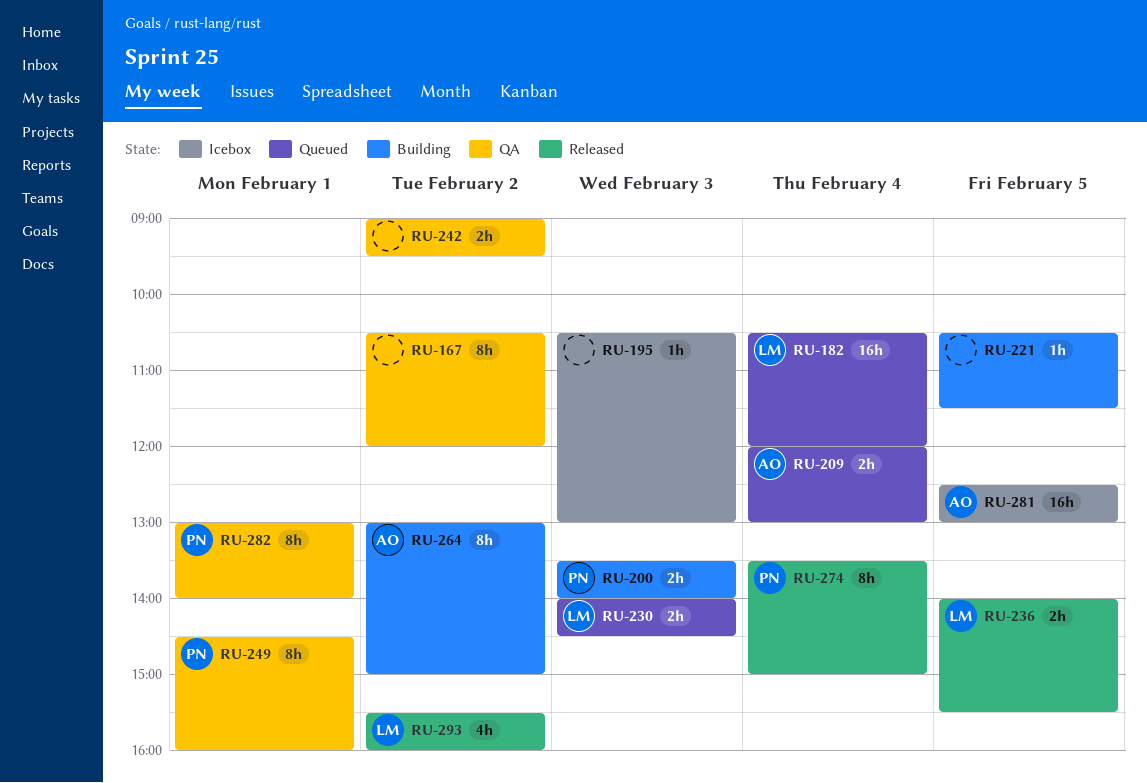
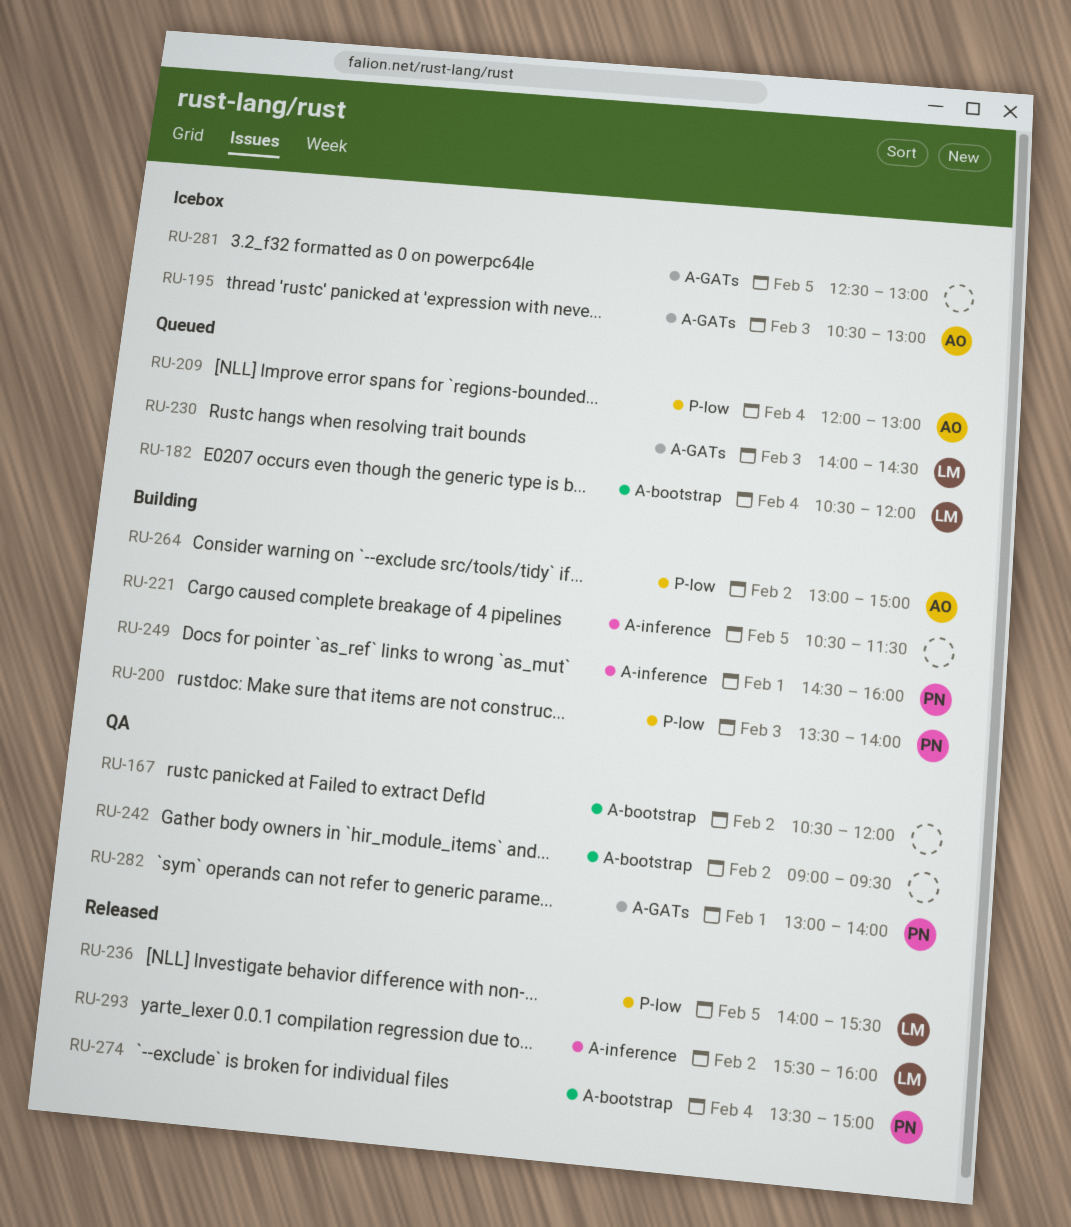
RU-195, owner: none -> AO
RU-249, status: QA -> Building
RU-281, owner: AO -> none

